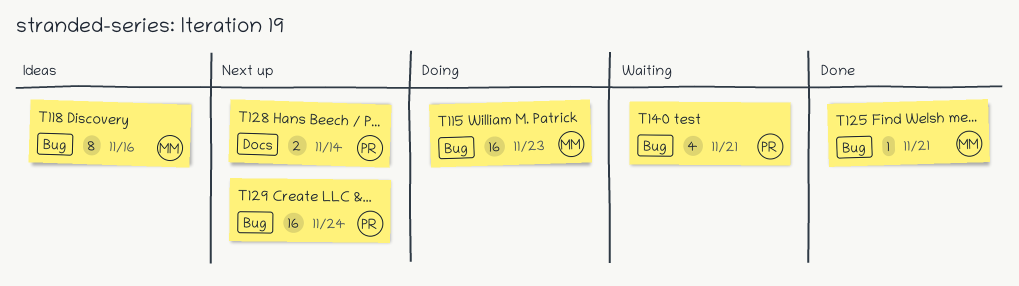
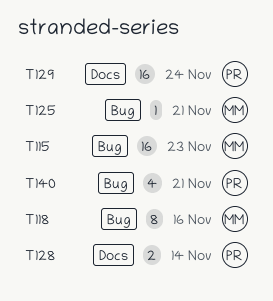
T129, label: Bug -> Docs

